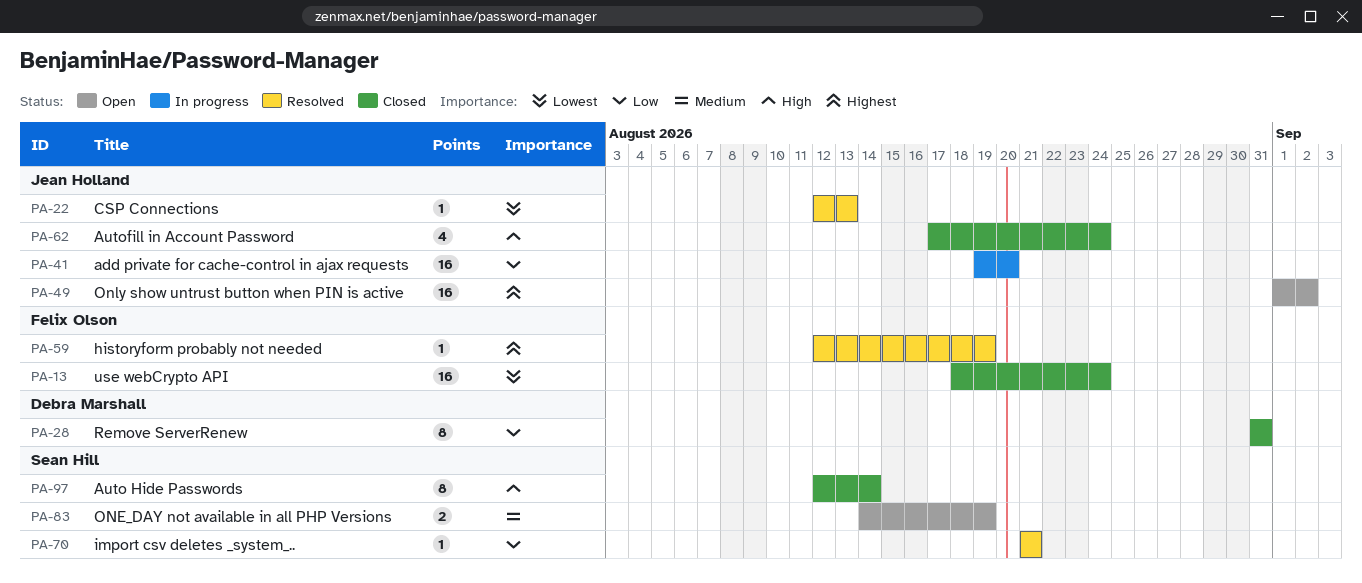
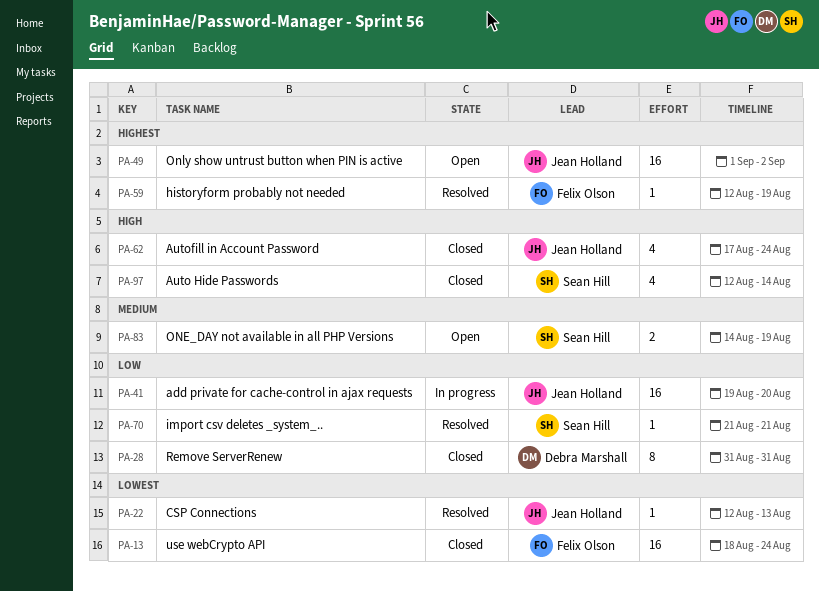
PA-97, estimate: 8 -> 4

